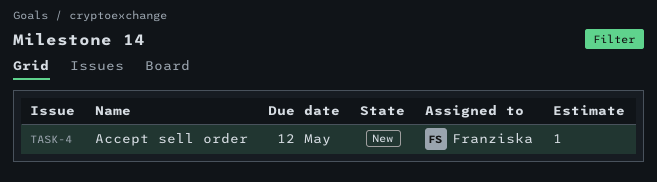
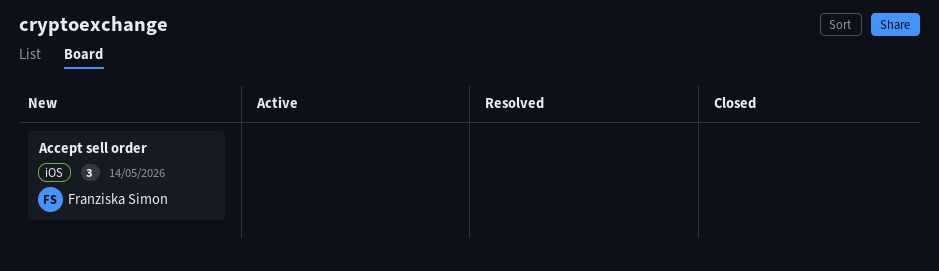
Accept sell order, estimate: 1 -> 3
Accept sell order, due: May 12 -> May 14

